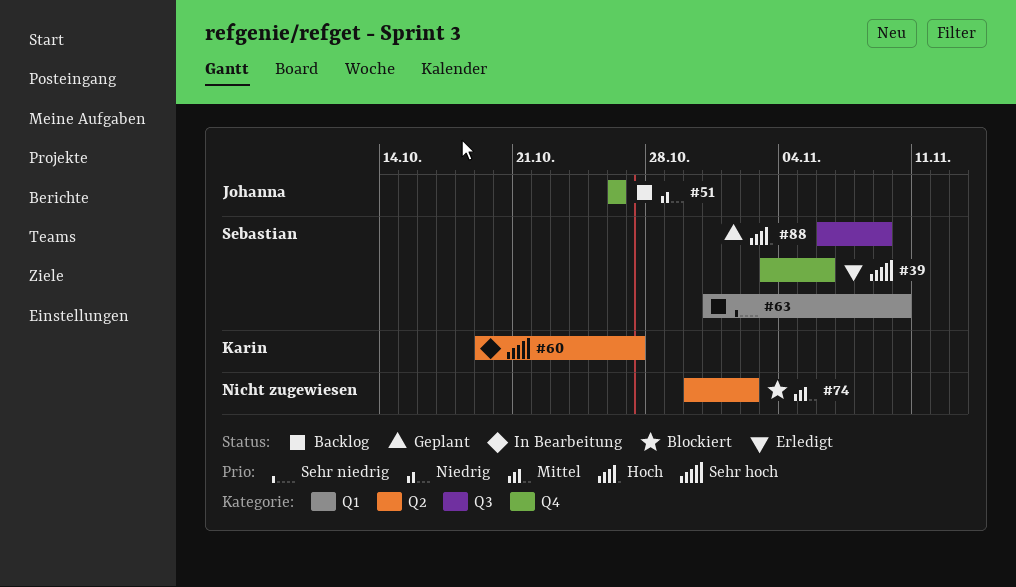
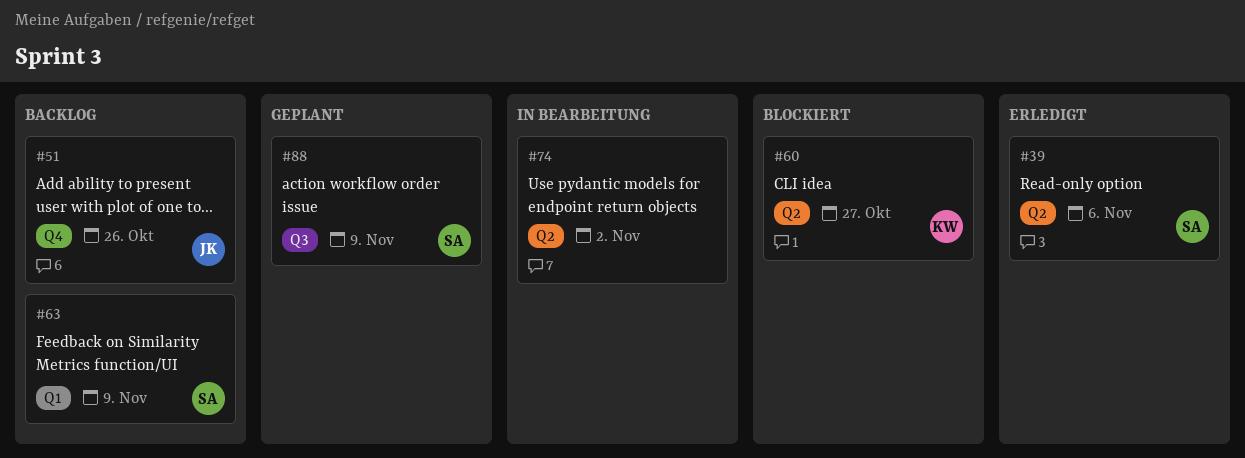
#39, label: Q4 -> Q2
#60, status: In Bearbeitung -> Blockiert
#63, due: Nov 10 -> Nov 9
#74, status: Blockiert -> In Bearbeitung

